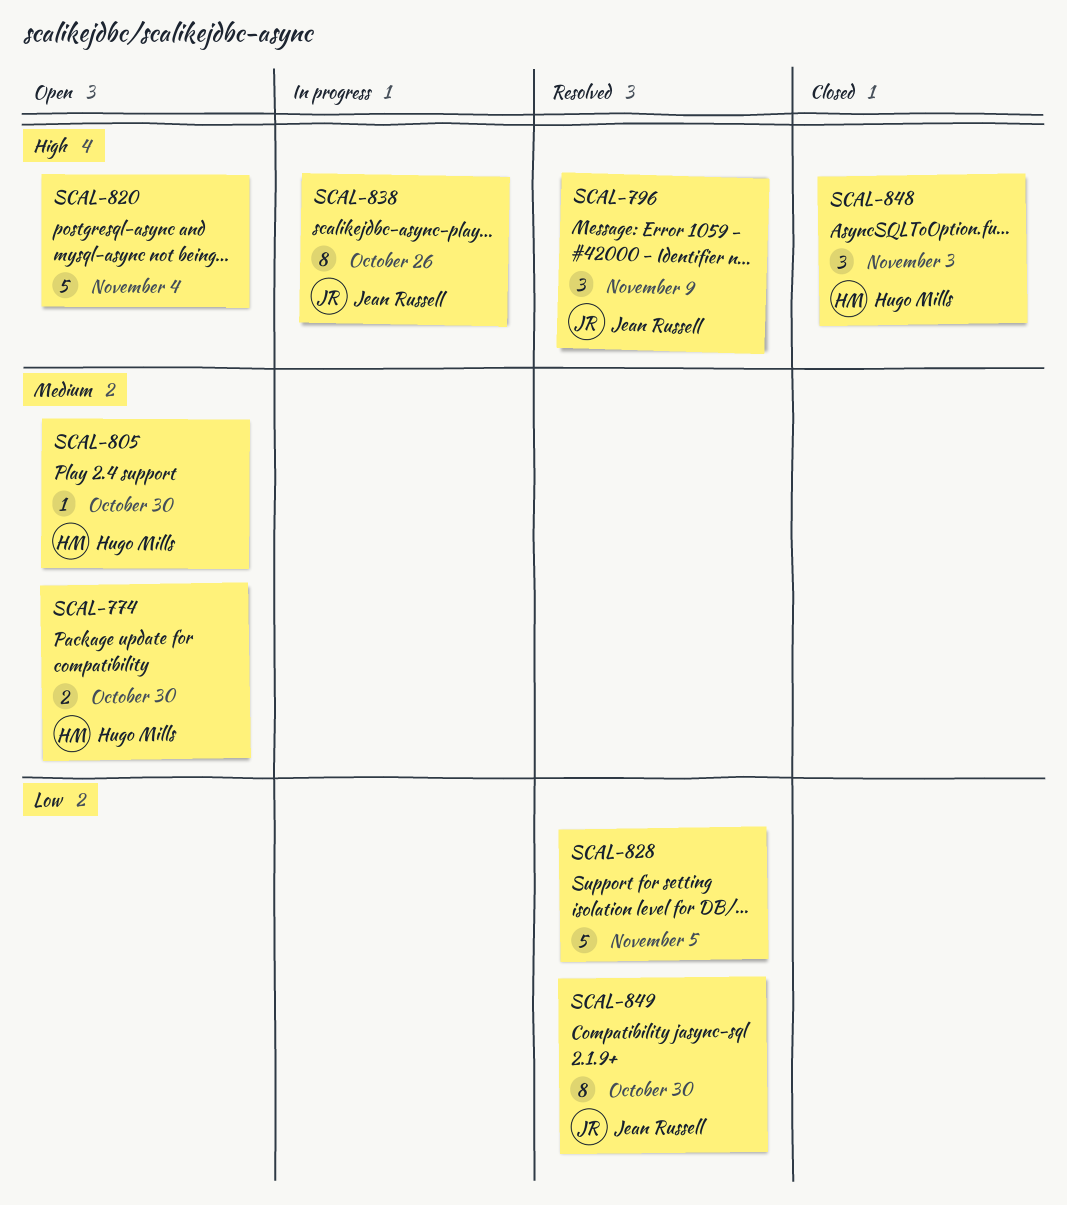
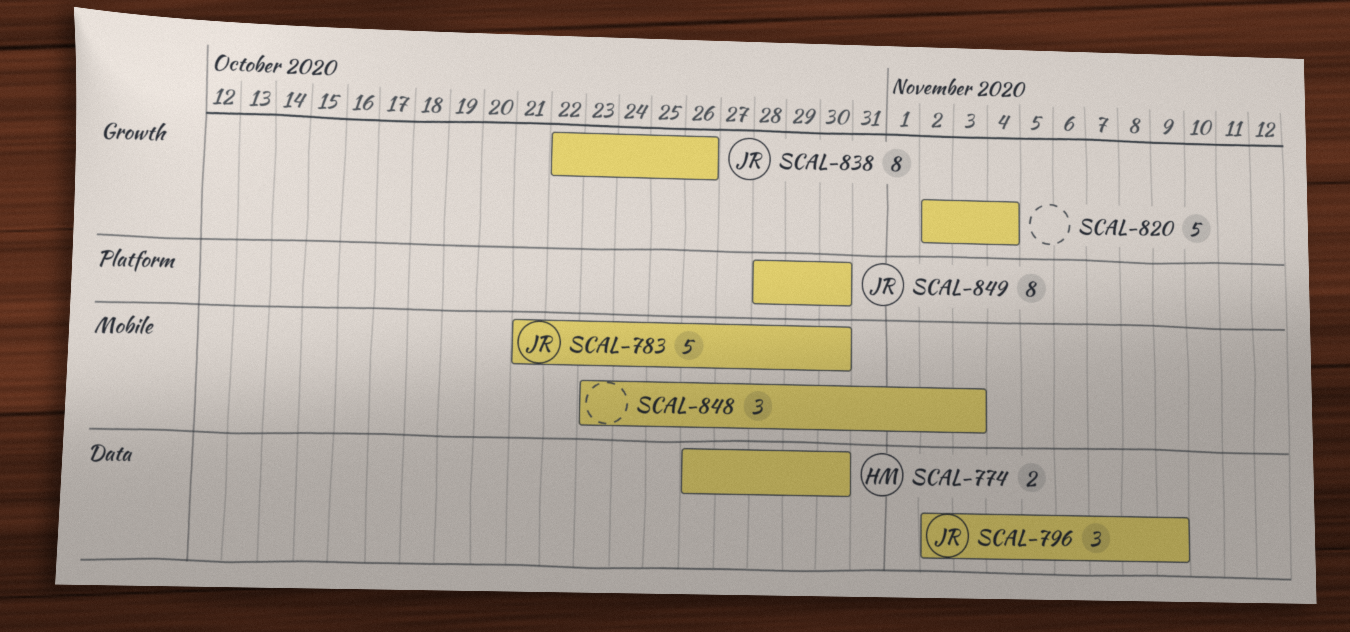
SCAL-783: none -> present
SCAL-805: present -> none
SCAL-828: present -> none
SCAL-848, owner: Hugo Mills -> none

